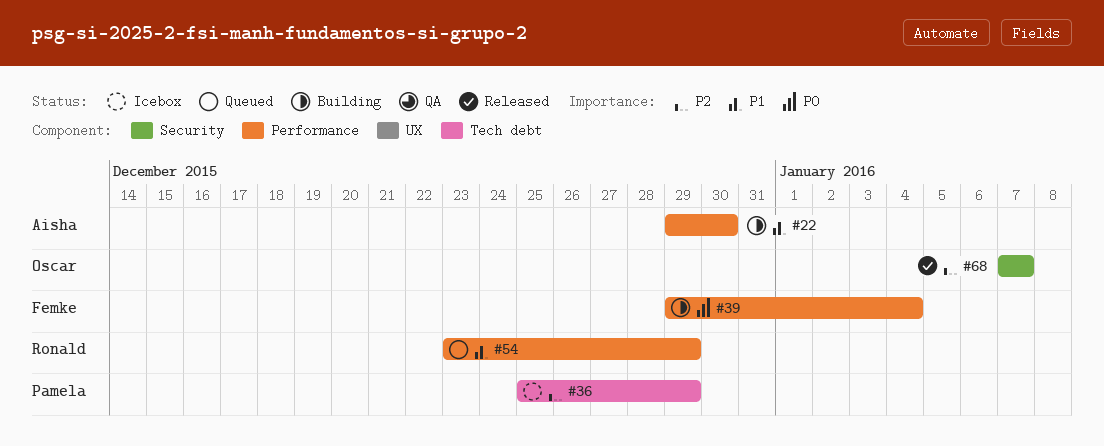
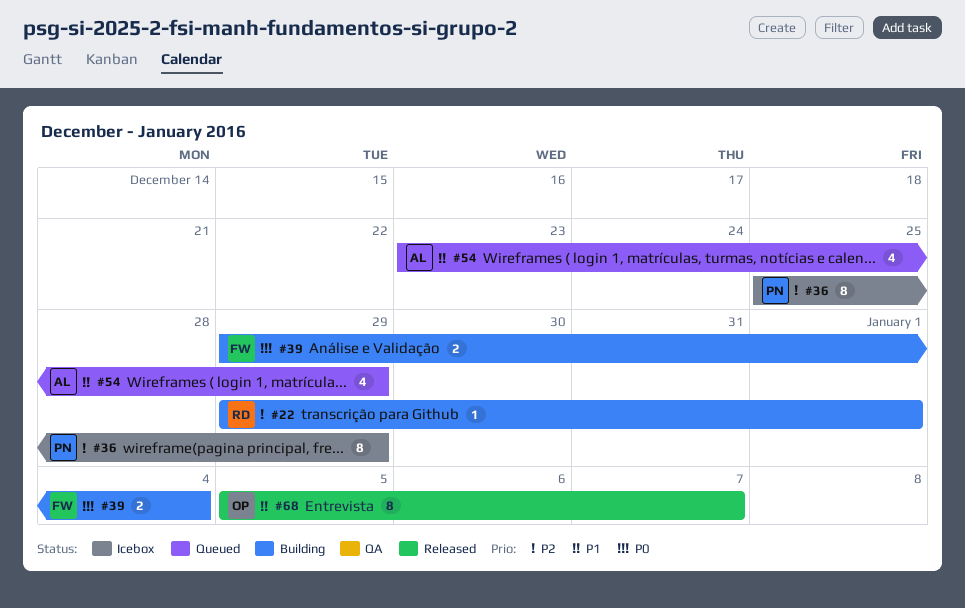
#22, owner: Aisha -> Ronald
#22, priority: P1 -> P2
#22, due: Dec 30 -> Jan 1
#54, owner: Ronald -> Aisha
#68, priority: P2 -> P1
#68, start: Jan 7 -> Jan 5

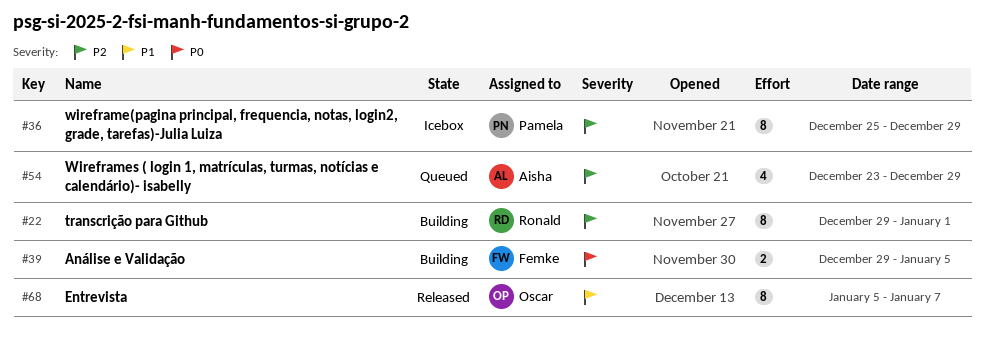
#22, estimate: 1 -> 8
#39, due: Jan 4 -> Jan 5
#54, priority: P1 -> P2

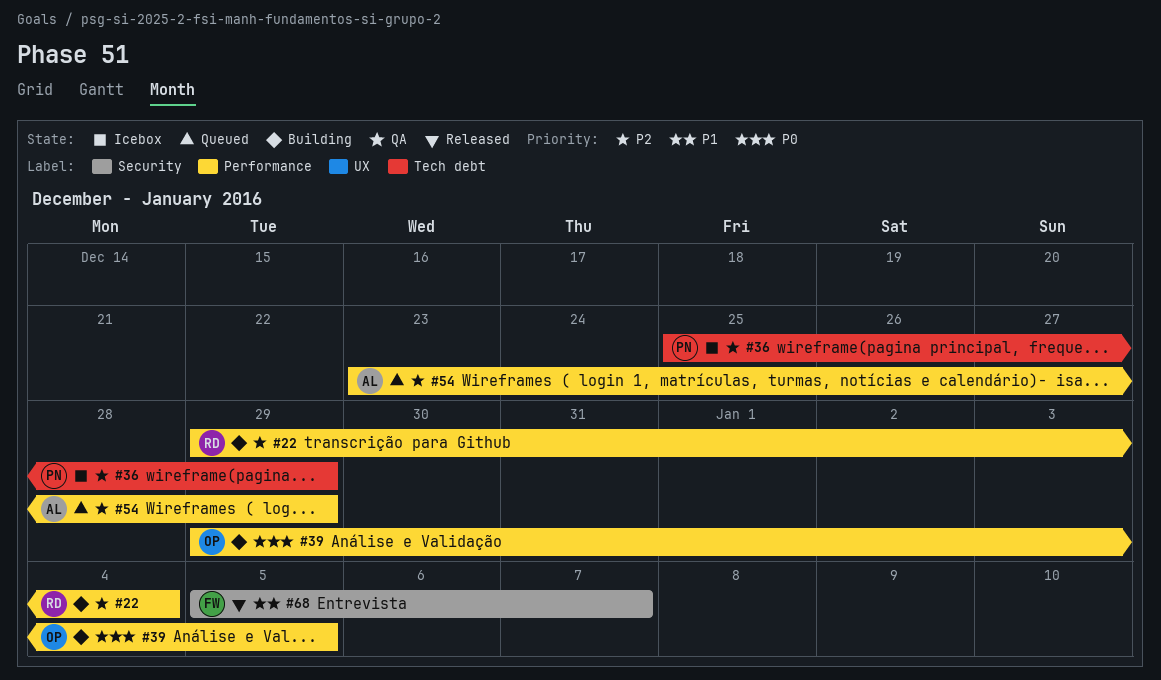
#22, due: Jan 1 -> Jan 4
#39, owner: Femke -> Oscar
#68, owner: Oscar -> Femke

